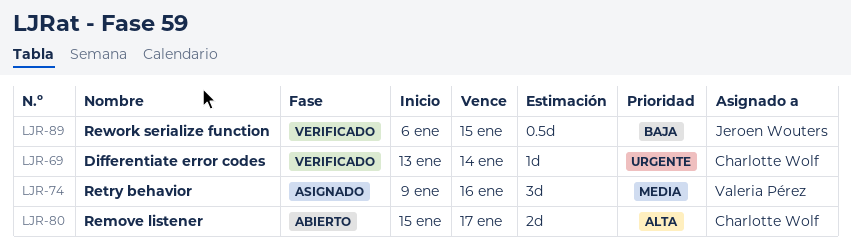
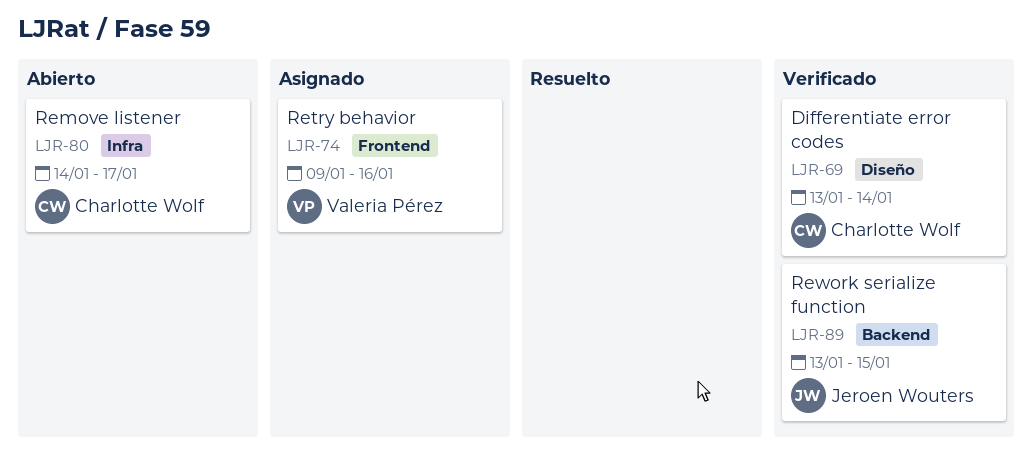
LJR-80, start: Jan 15 -> Jan 14
LJR-89, start: Jan 6 -> Jan 13

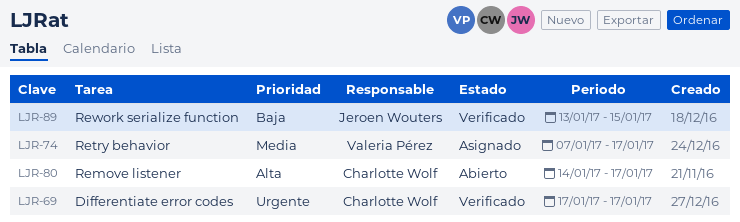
LJR-69, start: Jan 13 -> Jan 17
LJR-69, due: Jan 14 -> Jan 17
LJR-74, start: Jan 9 -> Jan 7
LJR-74, due: Jan 16 -> Jan 17

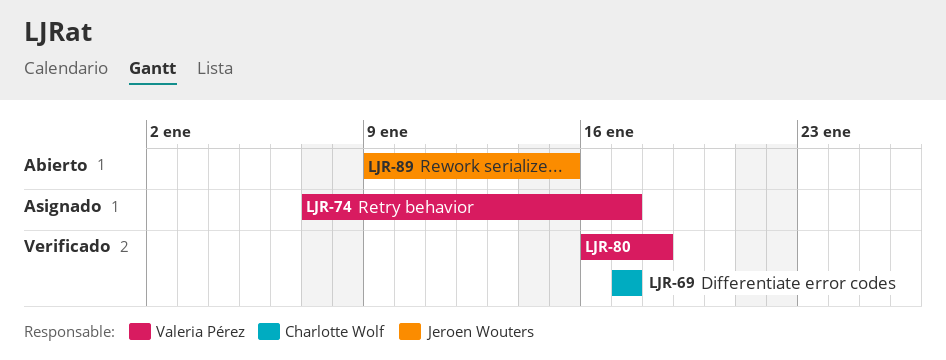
LJR-80, status: Abierto -> Verificado
LJR-80, owner: Charlotte Wolf -> Valeria Pérez
LJR-80, start: Jan 14 -> Jan 16
LJR-80, due: Jan 17 -> Jan 18
LJR-89, status: Verificado -> Abierto
LJR-89, start: Jan 13 -> Jan 9

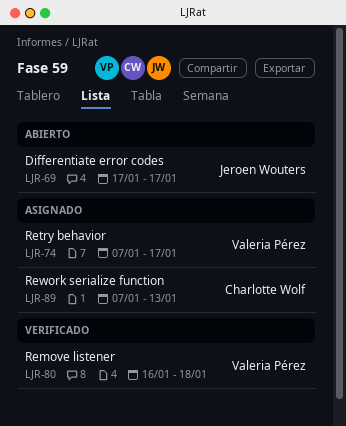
LJR-69, status: Verificado -> Abierto
LJR-69, owner: Charlotte Wolf -> Jeroen Wouters
LJR-89, status: Abierto -> Asignado
LJR-89, owner: Jeroen Wouters -> Charlotte Wolf
LJR-89, start: Jan 9 -> Jan 7
LJR-89, due: Jan 15 -> Jan 13

